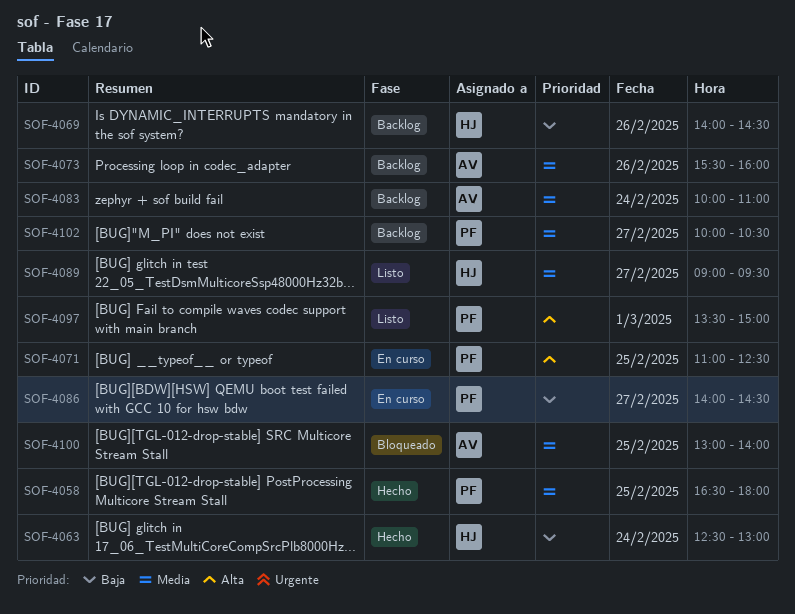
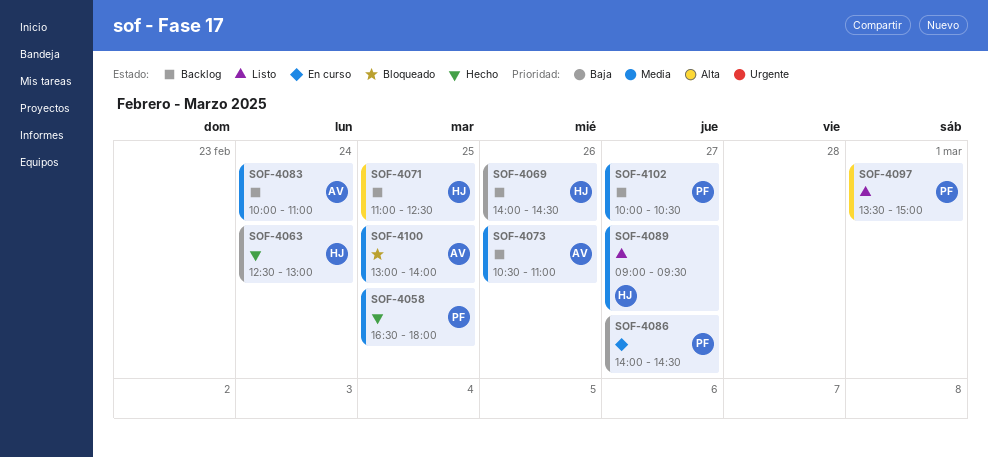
SOF-4071, status: En curso -> Backlog
SOF-4071, owner: PF -> HJ
SOF-4073, begins: 15:30 -> 10:30
SOF-4073, ends: 16:00 -> 11:00

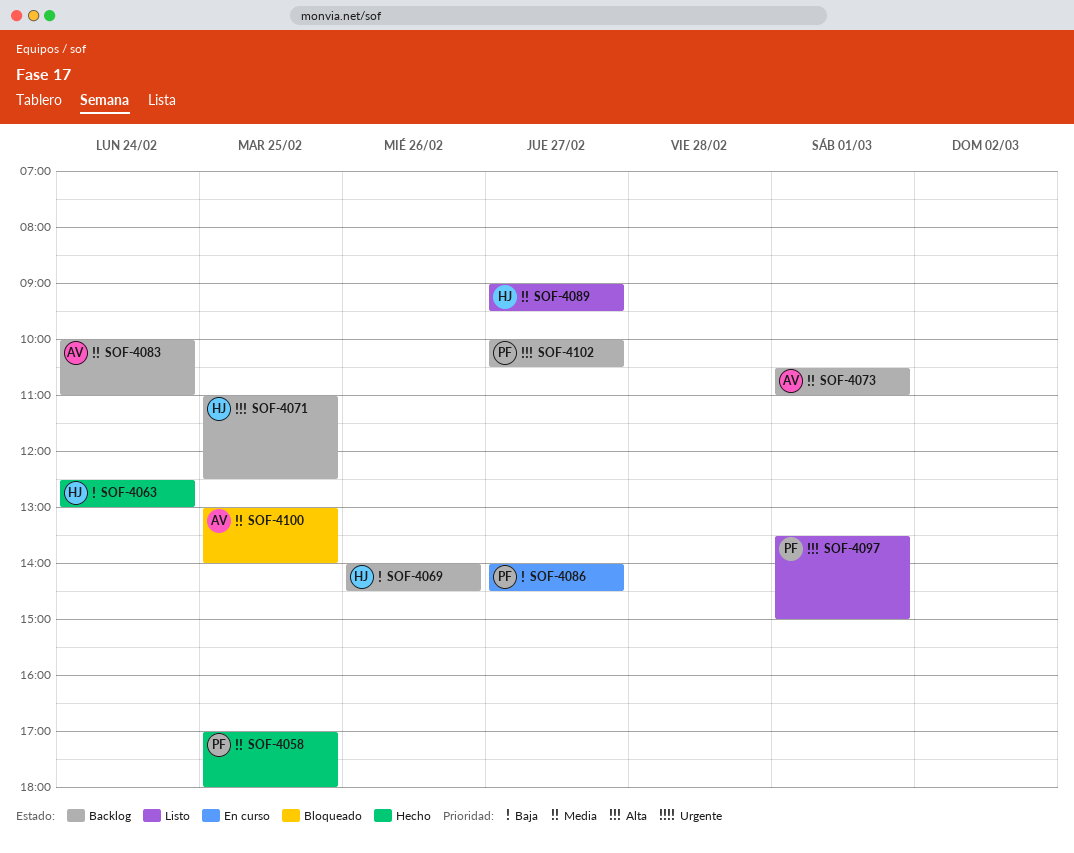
SOF-4058, begins: 16:30 -> 17:00
SOF-4073, day: Feb 26 -> Mar 1
SOF-4102, priority: Media -> Alta

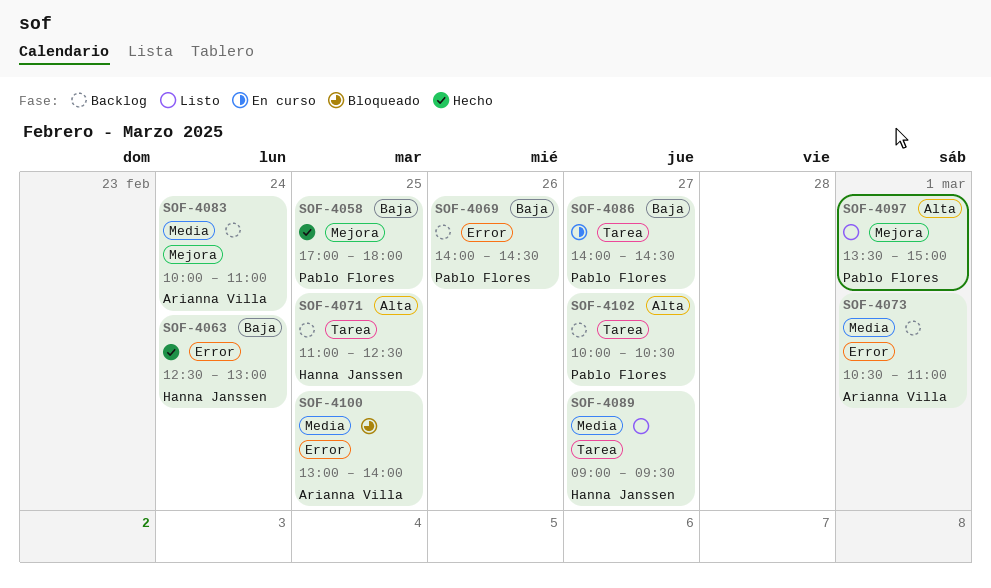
SOF-4058, priority: Media -> Baja
SOF-4069, owner: Hanna Janssen -> Pablo Flores

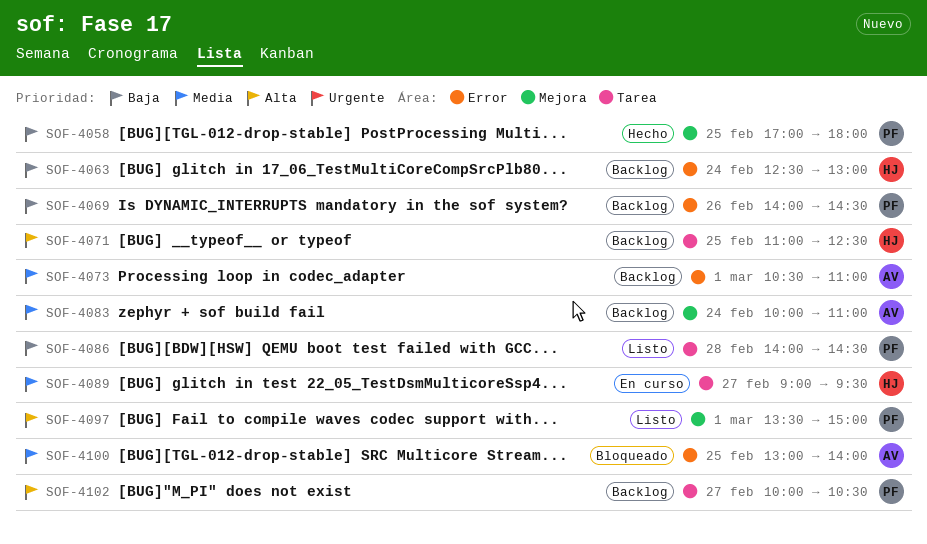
SOF-4063, status: Hecho -> Backlog
SOF-4086, status: En curso -> Listo
SOF-4086, day: Feb 27 -> Feb 28
SOF-4089, status: Listo -> En curso

